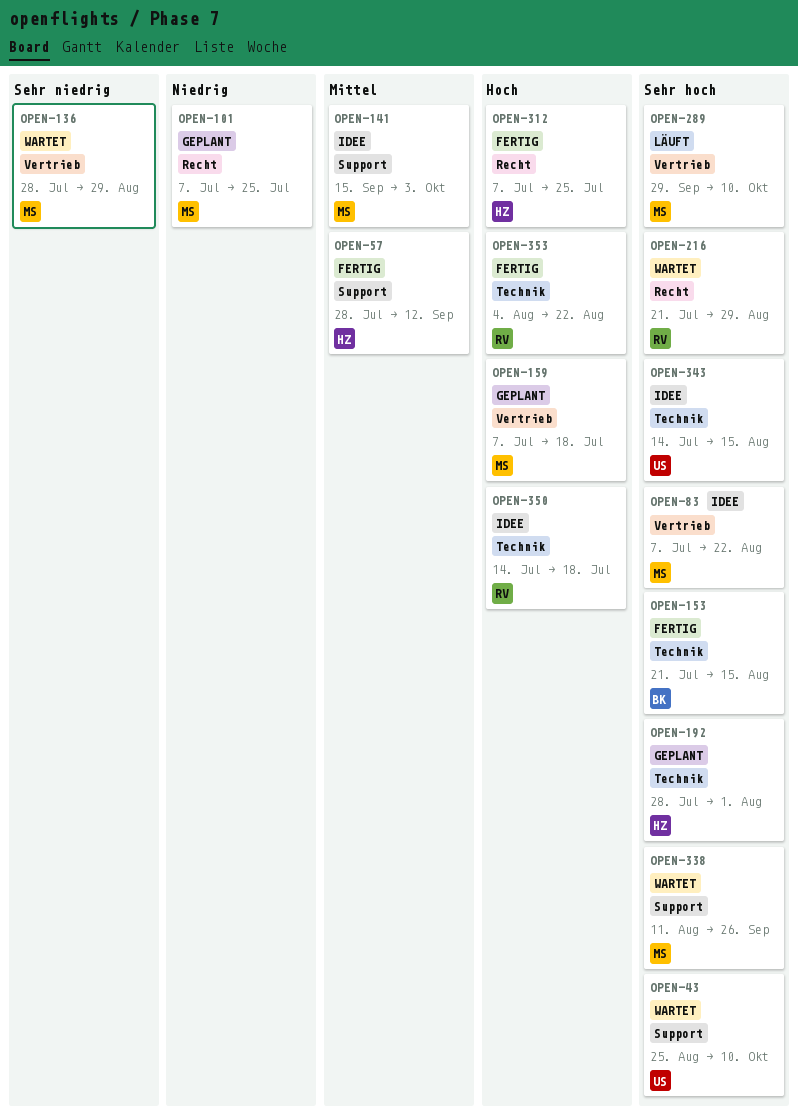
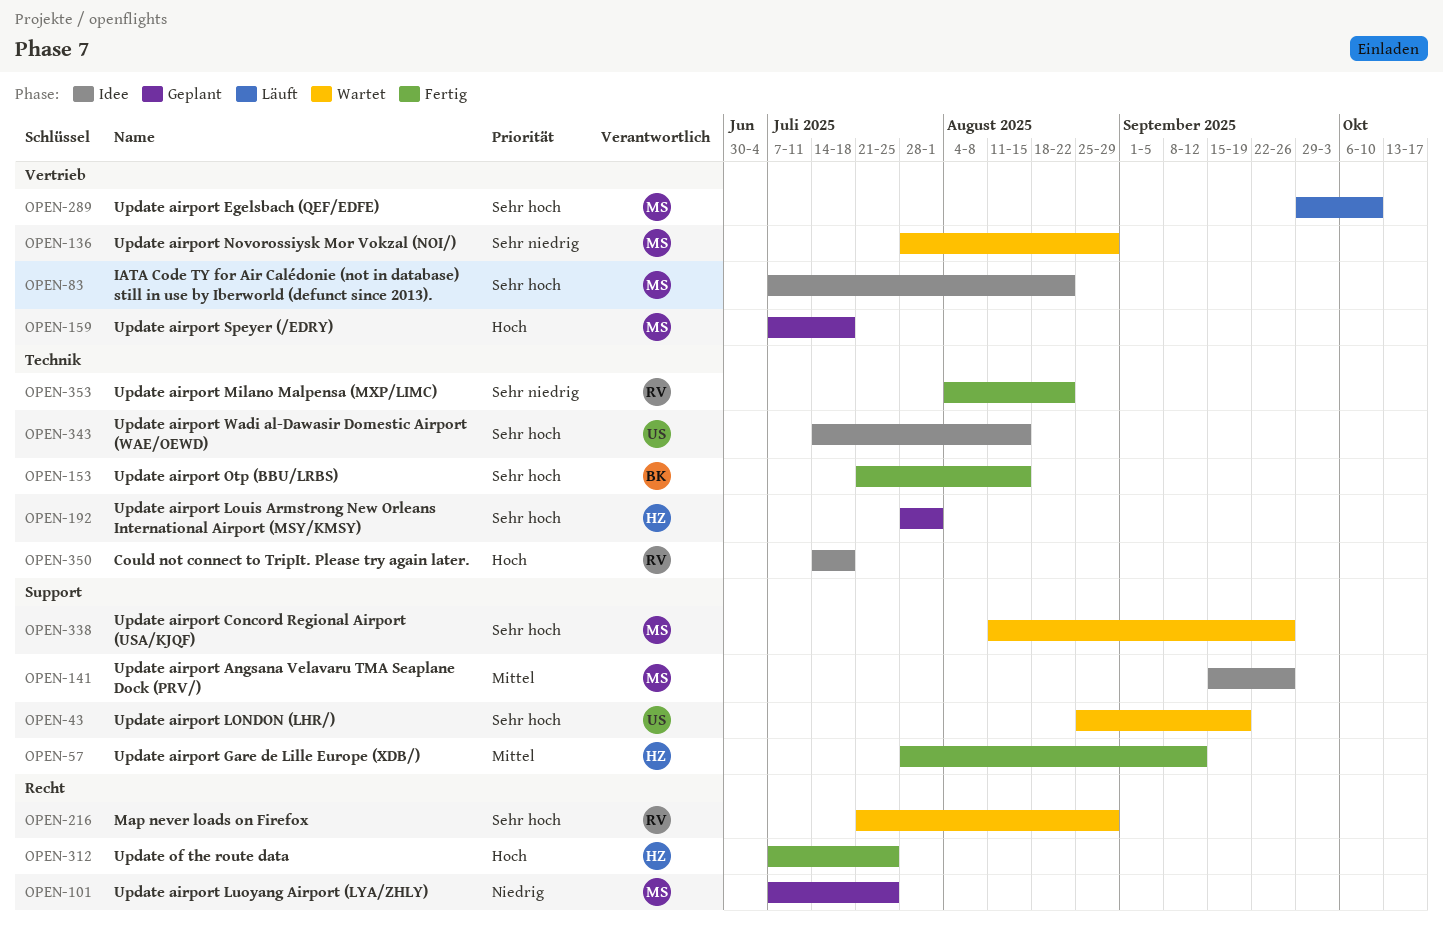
OPEN-43, due: Oct 10 -> Sep 19
OPEN-141, due: Oct 3 -> Sep 26
OPEN-353, priority: Hoch -> Sehr niedrig

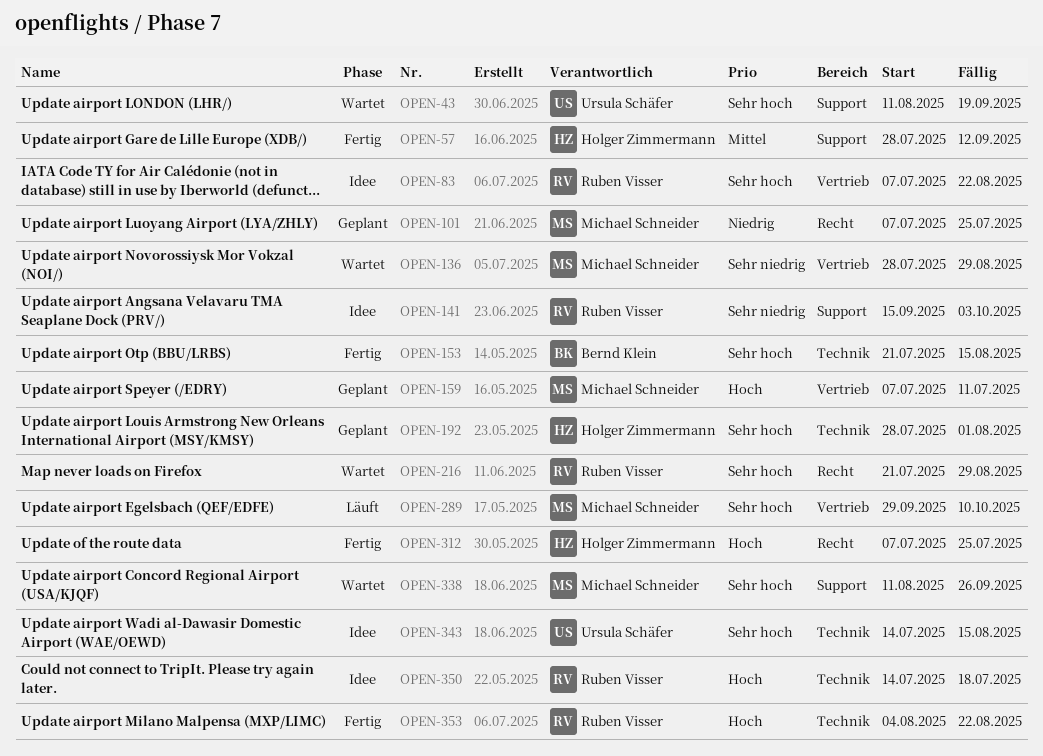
OPEN-43, start: Aug 25 -> Aug 11
OPEN-83, owner: Michael Schneider -> Ruben Visser
OPEN-141, owner: Michael Schneider -> Ruben Visser
OPEN-141, priority: Mittel -> Sehr niedrig
OPEN-141, due: Sep 26 -> Oct 3
OPEN-159, due: Jul 18 -> Jul 11
OPEN-353, priority: Sehr niedrig -> Hoch

